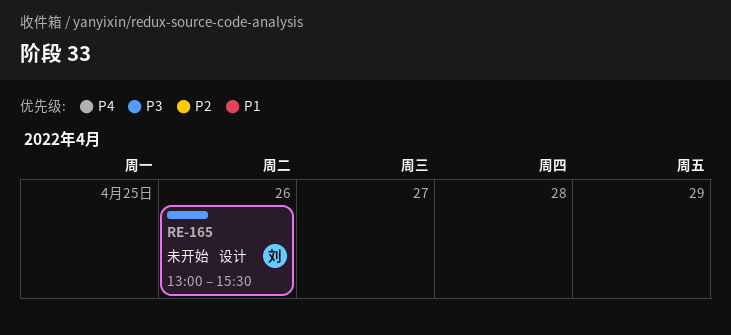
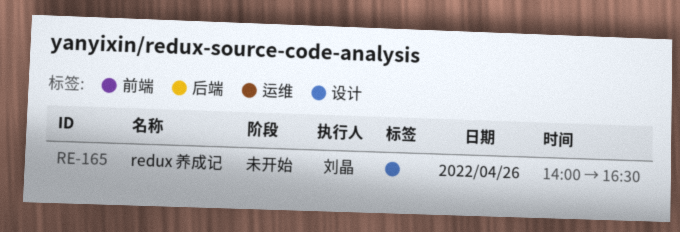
RE-165, begins: 13:00 -> 14:00
RE-165, ends: 15:30 -> 16:30

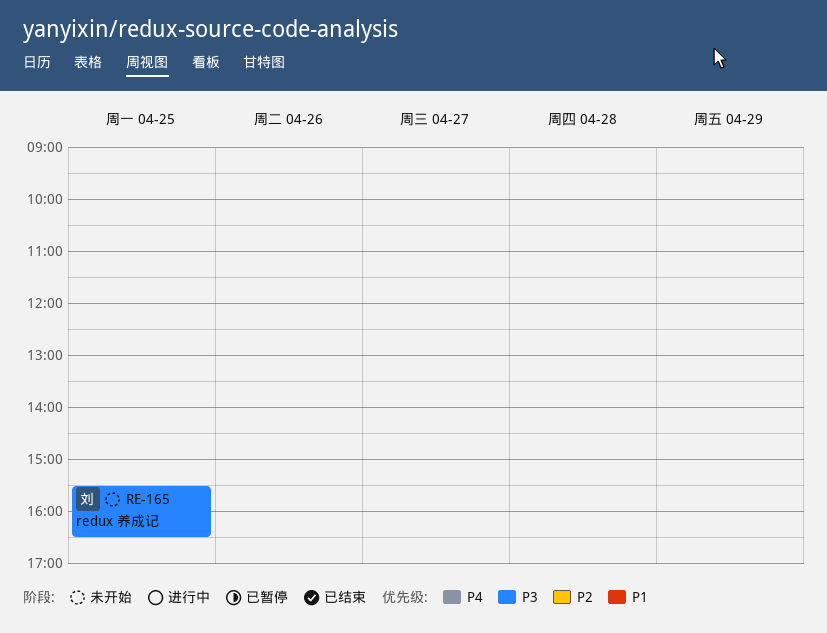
RE-165, day: Apr 26 -> Apr 25
RE-165, begins: 14:00 -> 15:30

